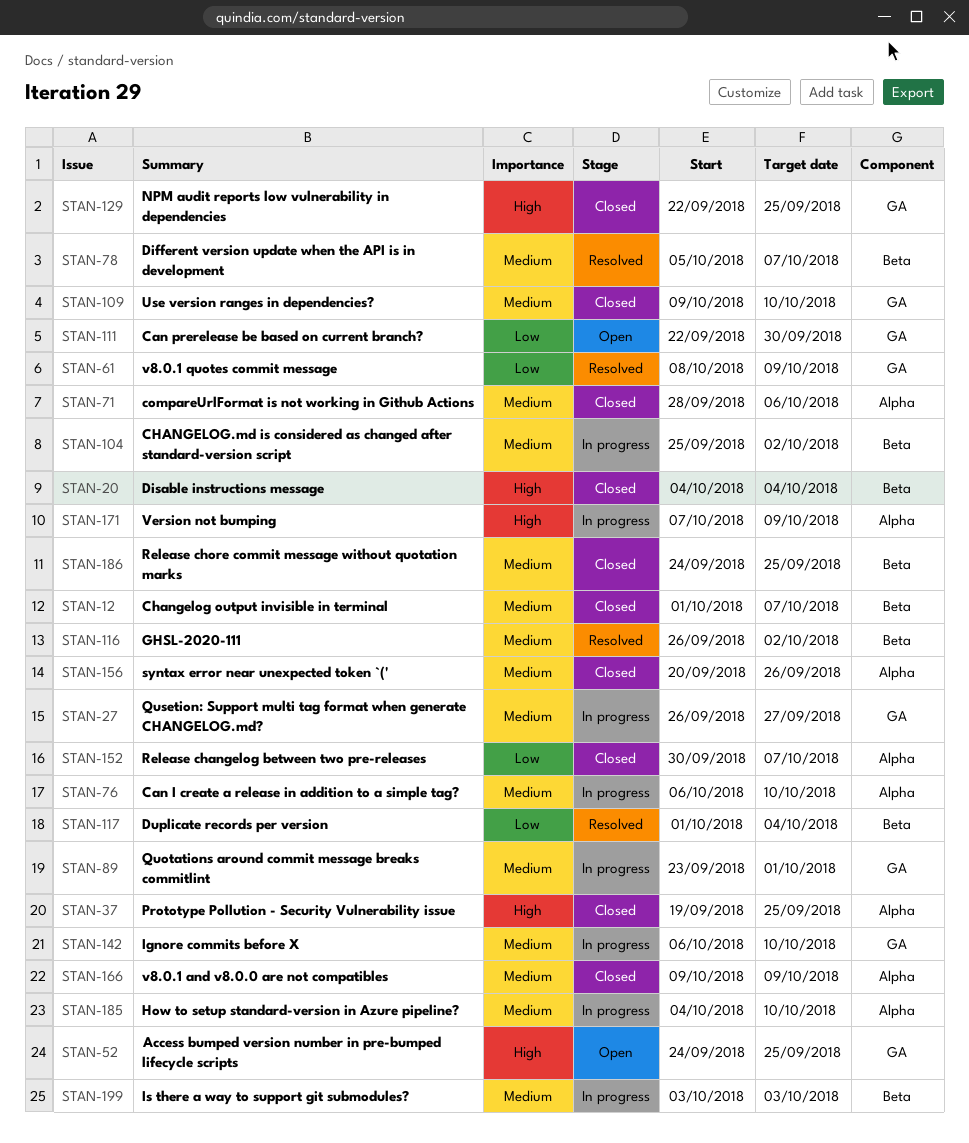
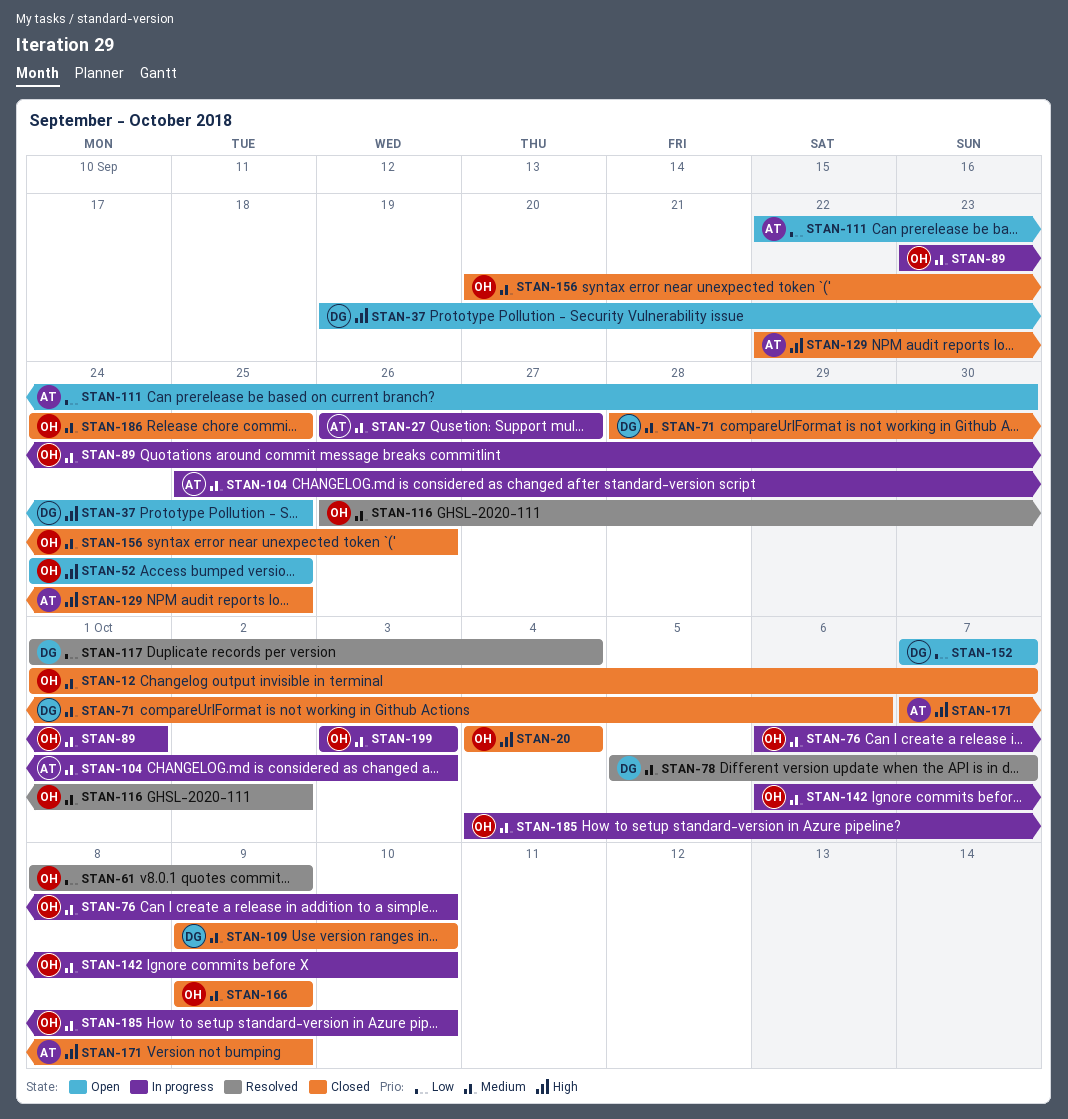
STAN-37, status: Closed -> Open
STAN-104, due: Oct 2 -> Oct 3
STAN-152, status: Closed -> Open
STAN-152, start: Sep 30 -> Oct 7
STAN-171, status: In progress -> Closed

